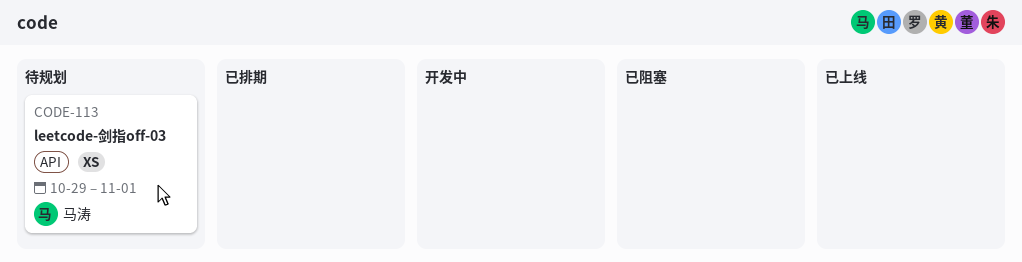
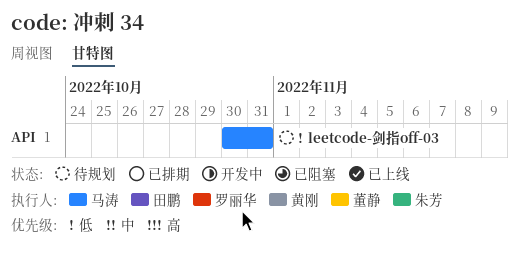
leetcode-剑指off-03, start: Oct 29 -> Oct 30
leetcode-剑指off-03, due: Nov 1 -> Oct 31

